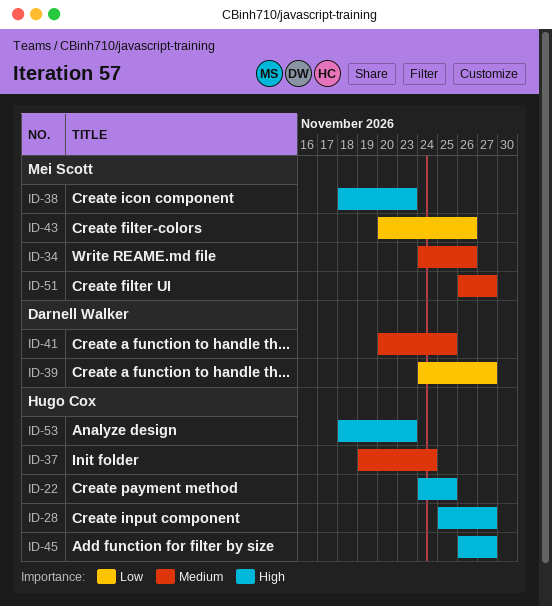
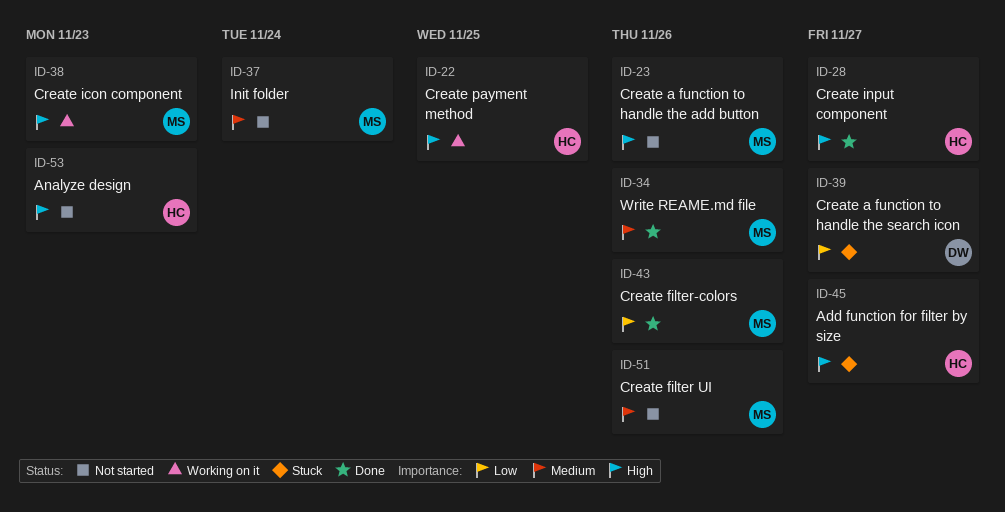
ID-23: none -> present
ID-37, owner: Hugo Cox -> Mei Scott
ID-41: present -> none
ID-51, due: Nov 27 -> Nov 26

